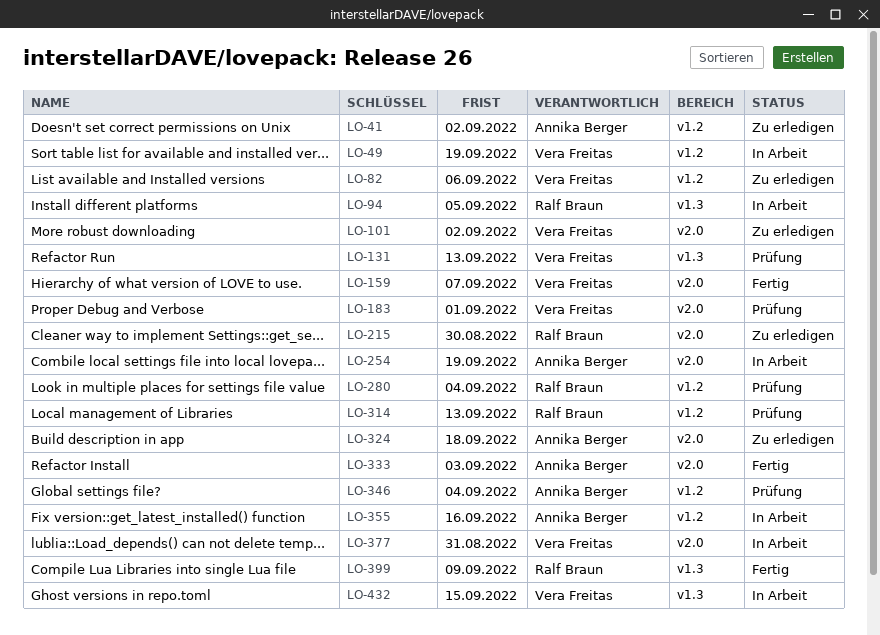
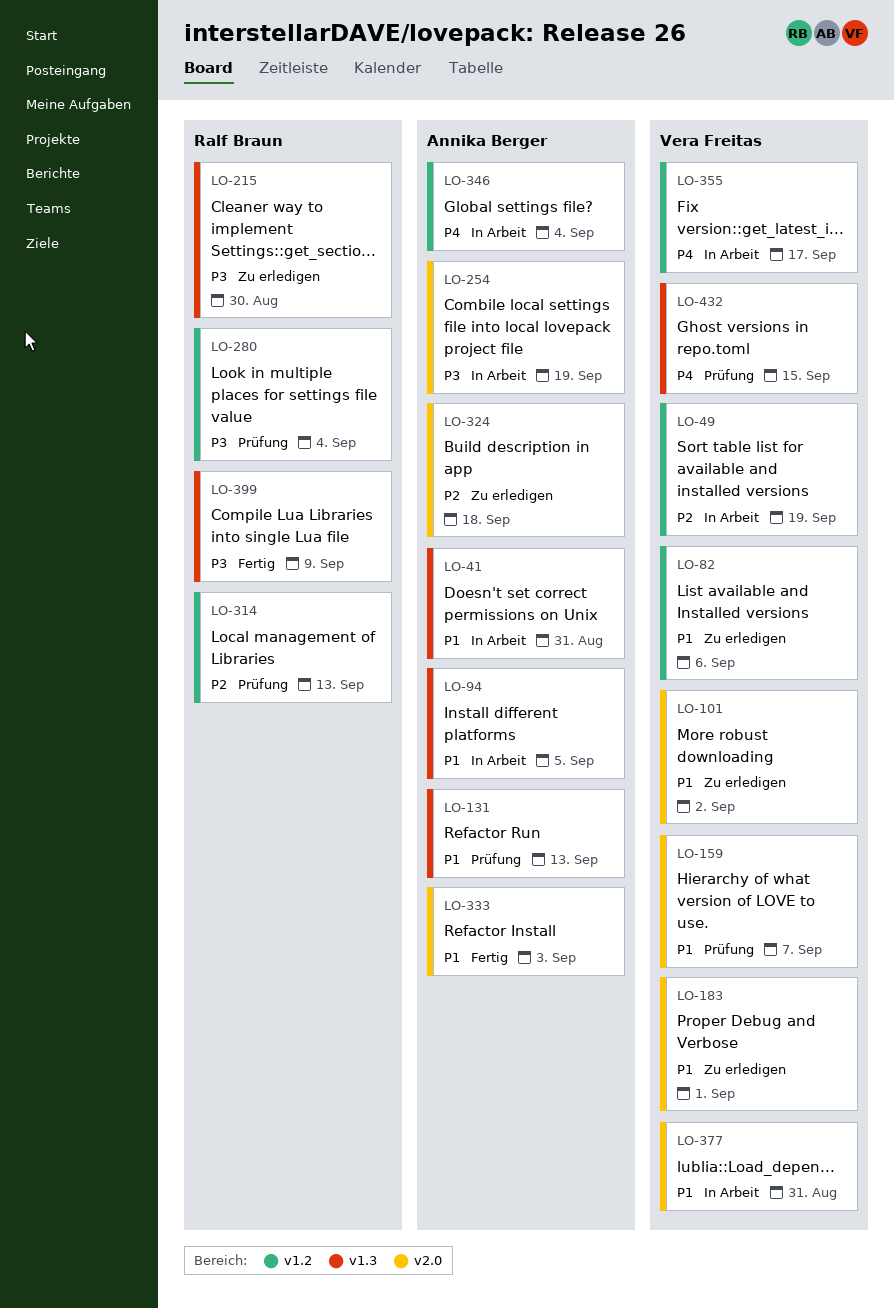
LO-41, status: Zu erledigen -> In Arbeit
LO-41, label: v1.2 -> v1.3
LO-41, due: Sep 2 -> Aug 31
LO-94, owner: Ralf Braun -> Annika Berger
LO-131, owner: Vera Freitas -> Annika Berger
LO-159, status: Fertig -> Prüfung
LO-183, status: Prüfung -> Zu erledigen
LO-215, label: v2.0 -> v1.3
LO-346, status: Prüfung -> In Arbeit
LO-355, owner: Annika Berger -> Vera Freitas
LO-355, due: Sep 16 -> Sep 17
LO-432, status: In Arbeit -> Prüfung

